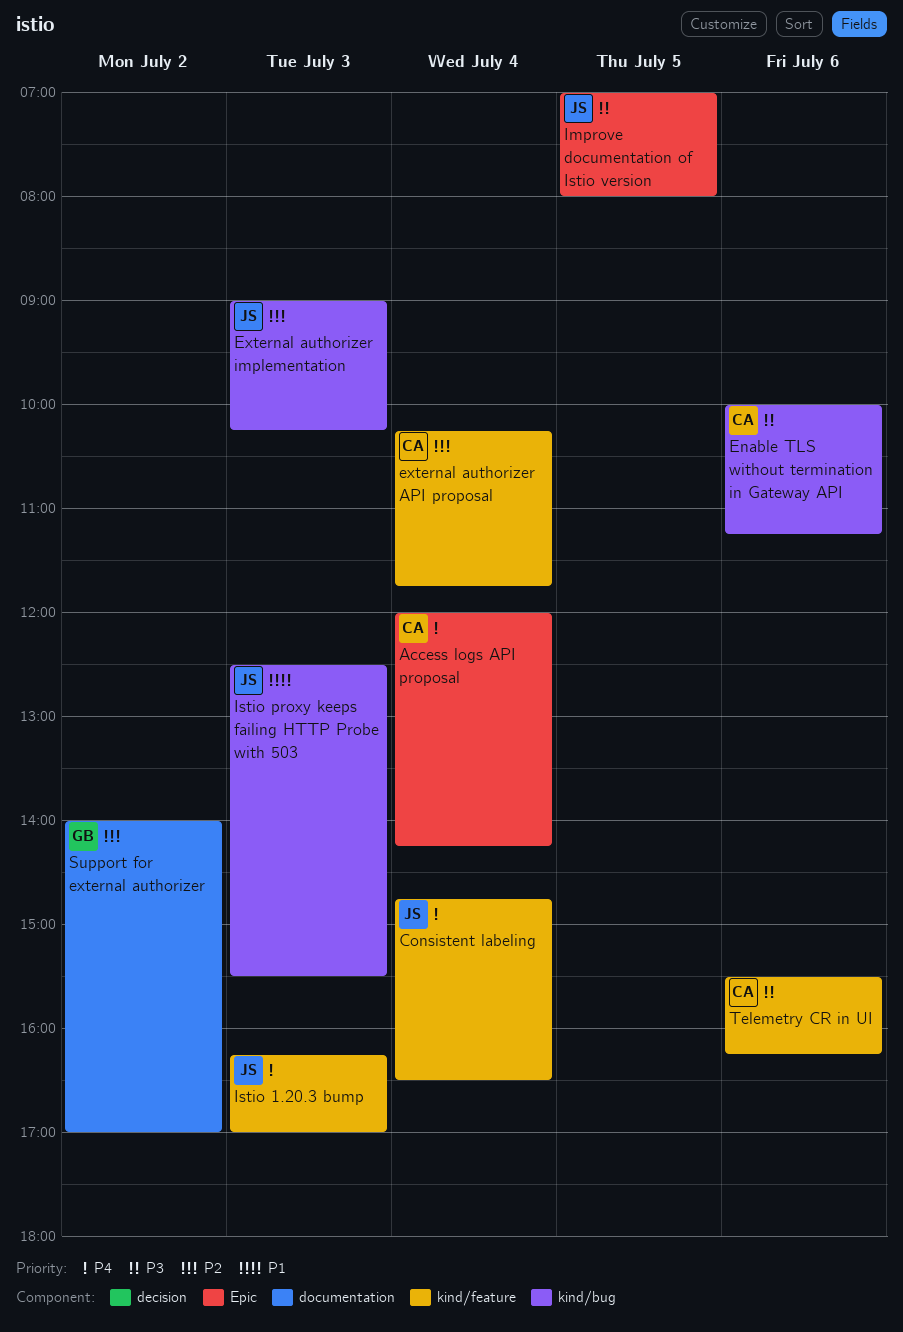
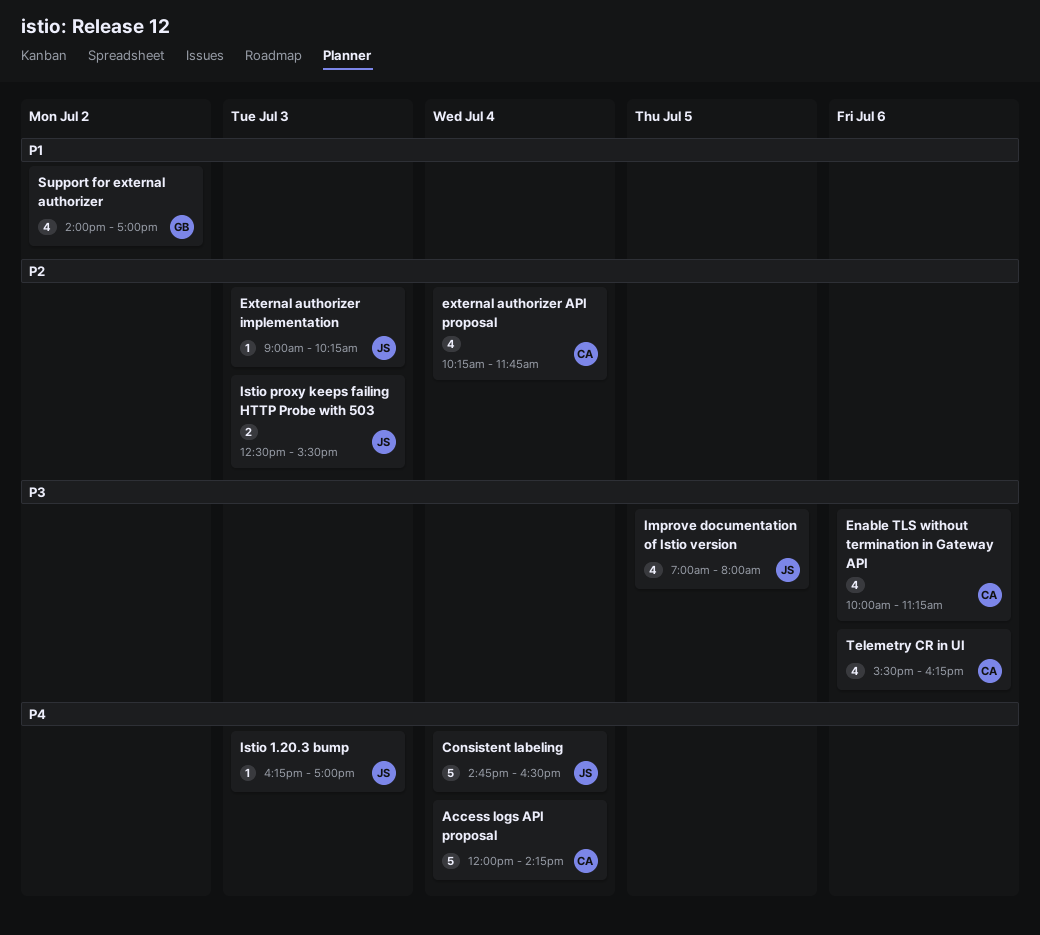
Istio proxy keeps failing HTTP Probe with 503, priority: P1 -> P2
Support for external authorizer, priority: P2 -> P1

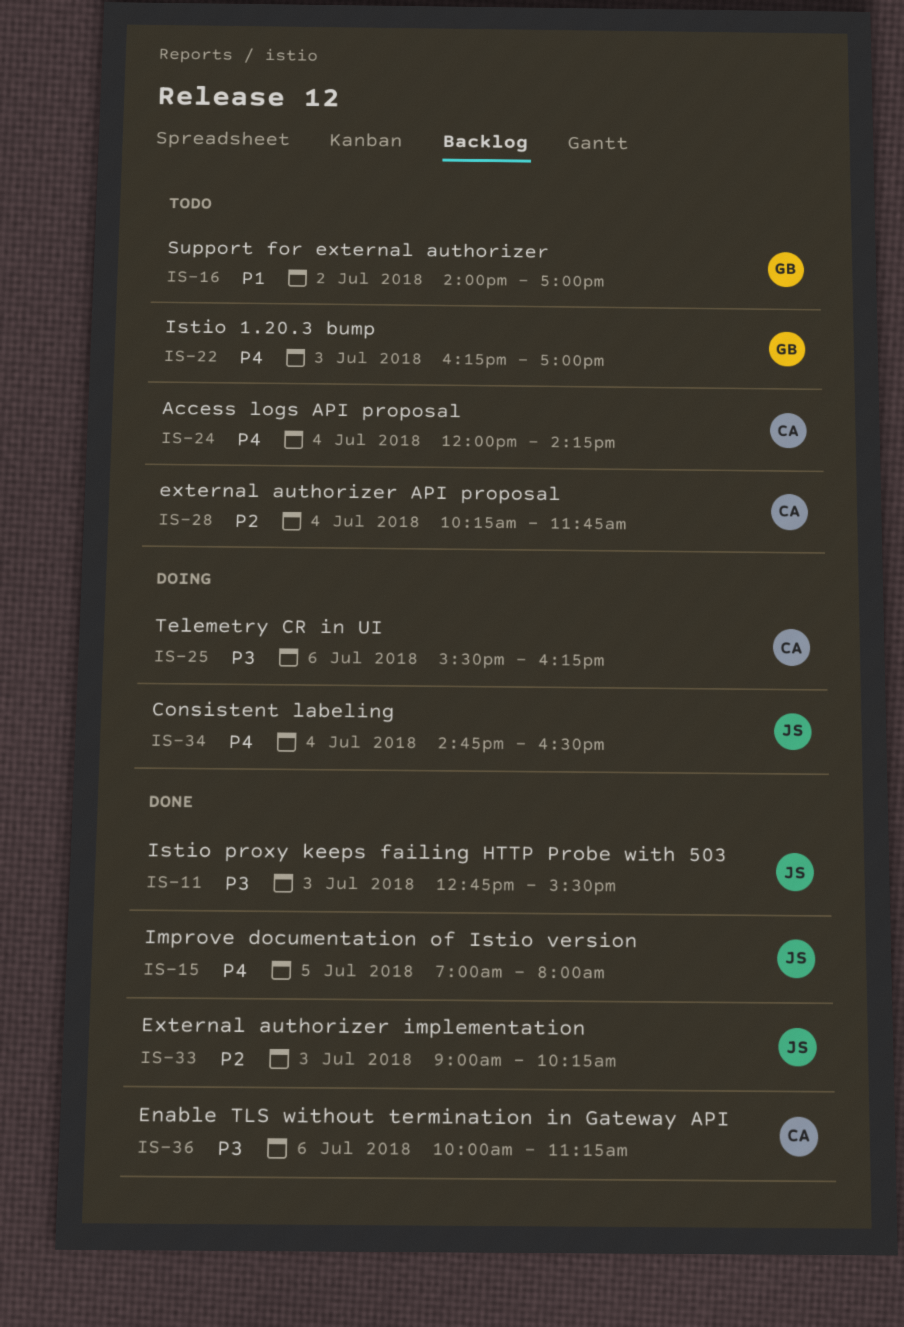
Improve documentation of Istio version, priority: P3 -> P4
Istio 1.20.3 bump, owner: JS -> GB
Istio proxy keeps failing HTTP Probe with 503, priority: P2 -> P3
Istio proxy keeps failing HTTP Probe with 503, begins: 12:30 -> 12:45

